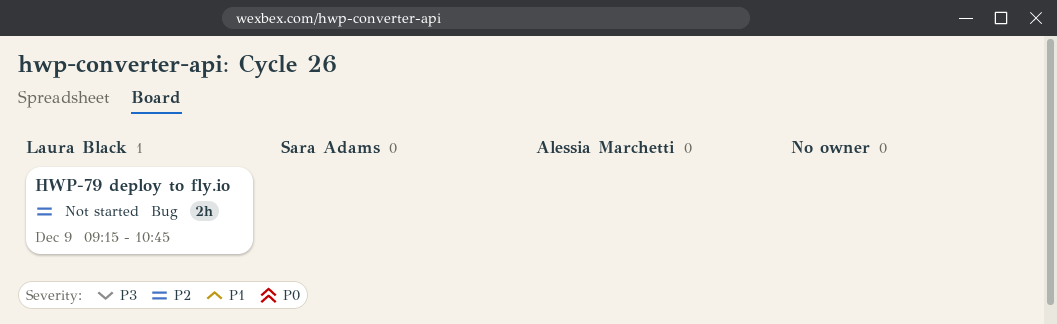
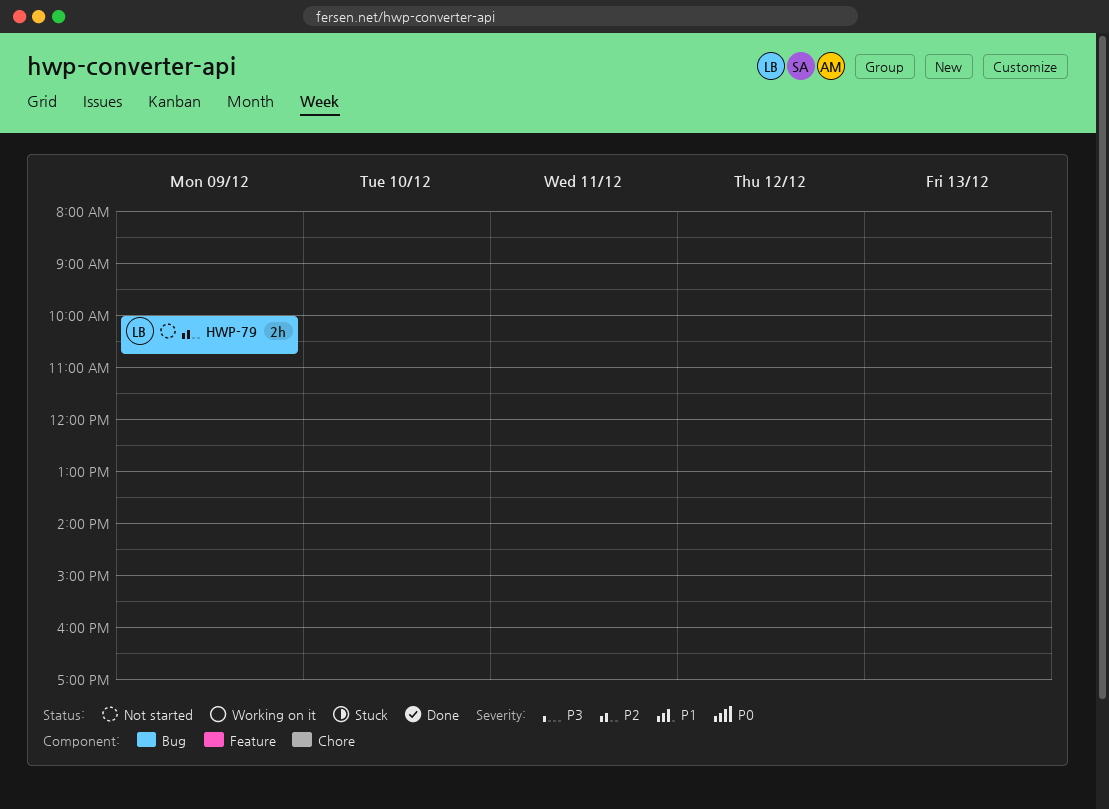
HWP-79, begins: 09:15 -> 10:00

